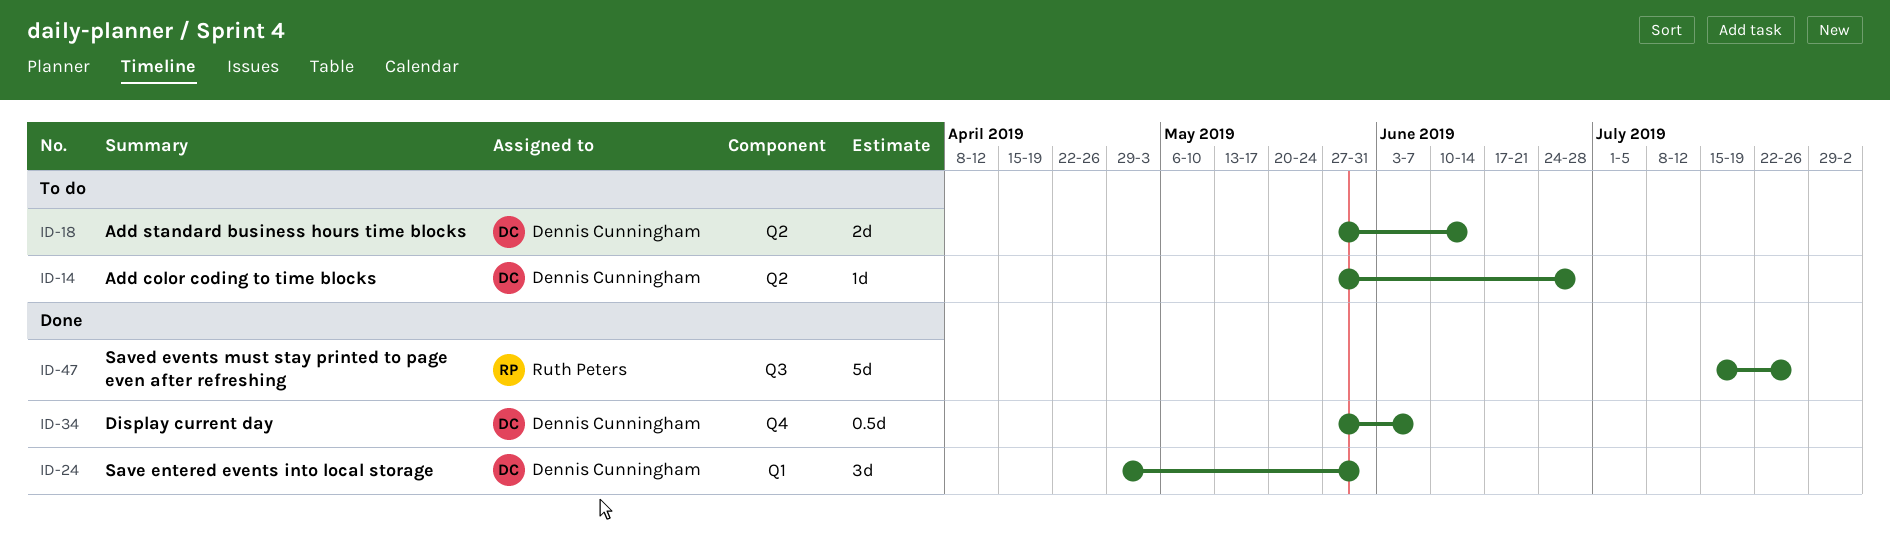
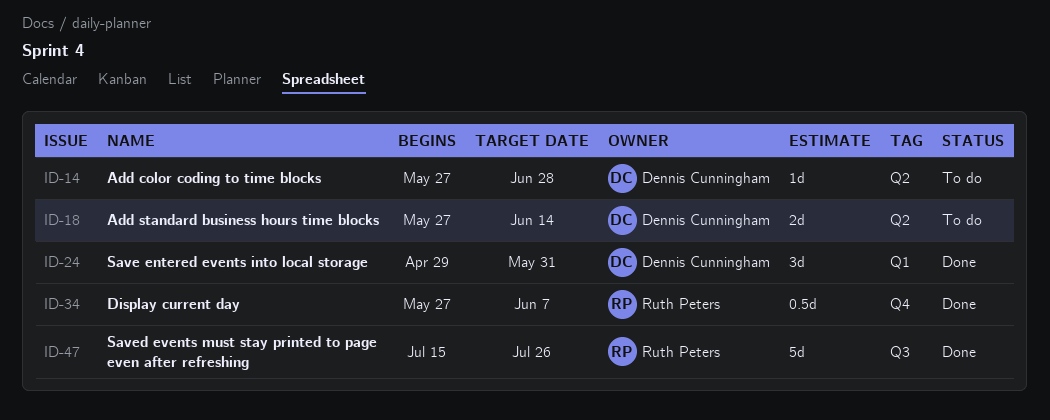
ID-34, owner: Dennis Cunningham -> Ruth Peters

